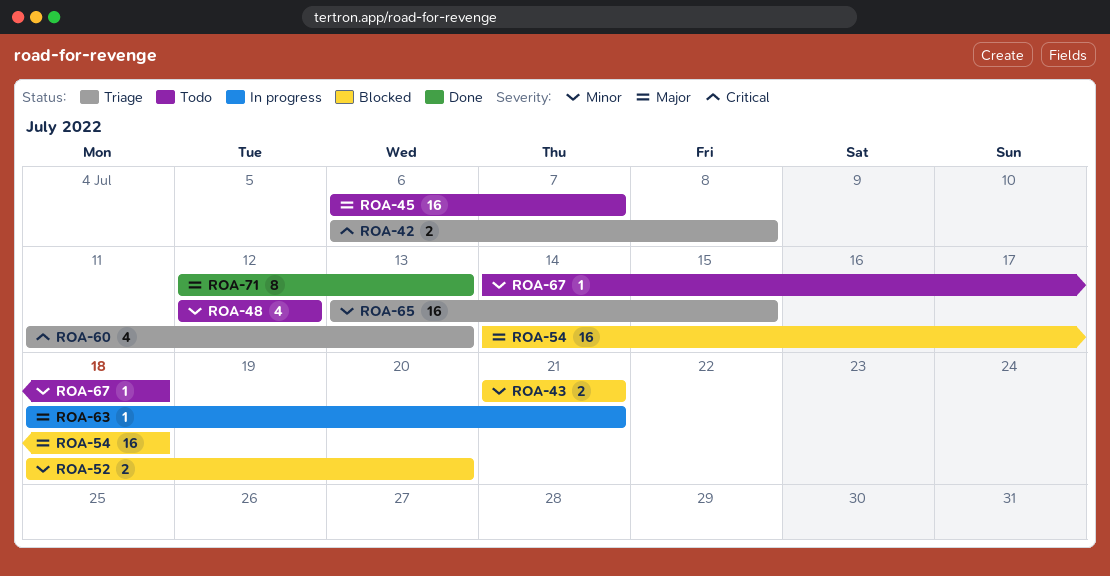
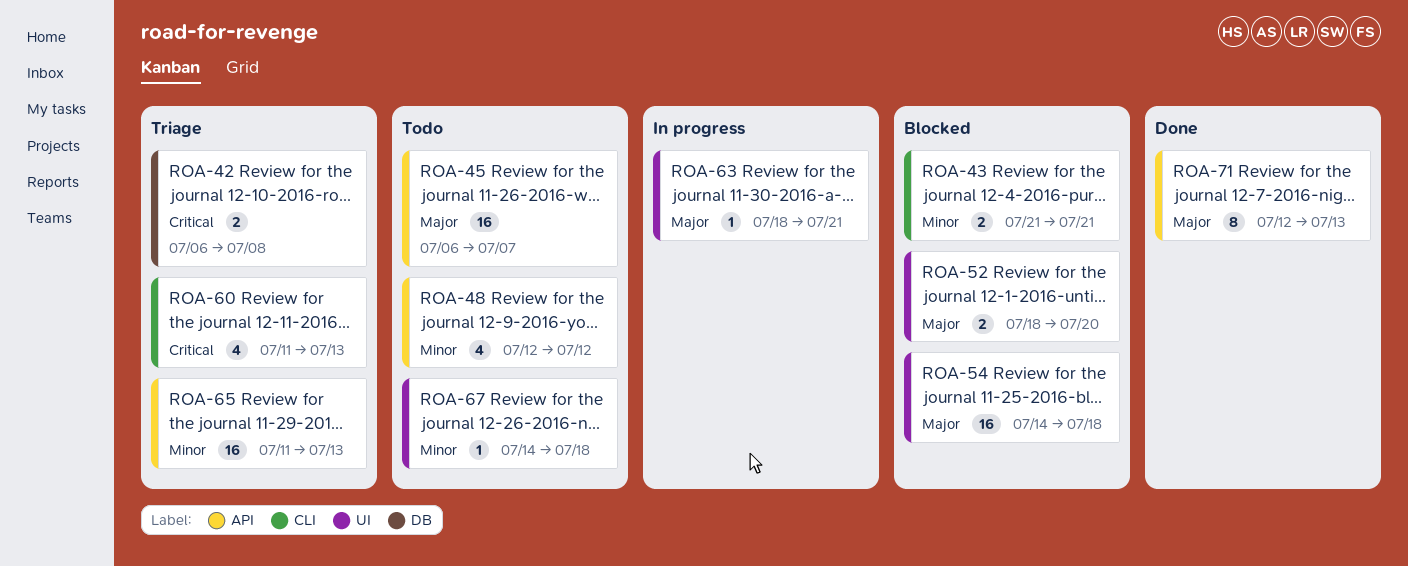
ROA-52, priority: Minor -> Major
ROA-65, start: Jul 13 -> Jul 11
ROA-65, due: Jul 15 -> Jul 13

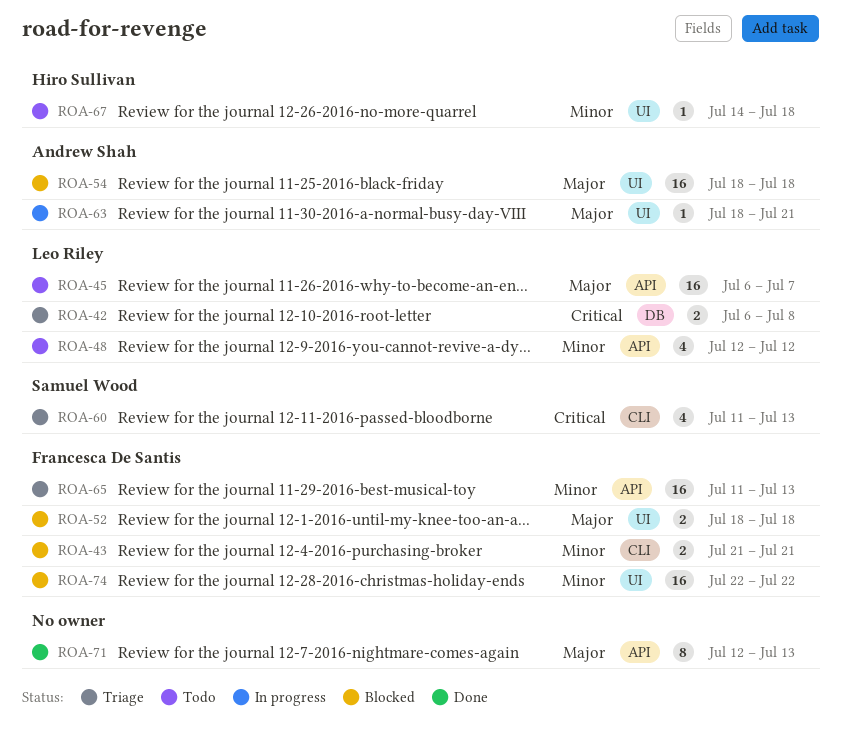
ROA-52, due: Jul 20 -> Jul 18
ROA-54, start: Jul 14 -> Jul 18
ROA-74: none -> present

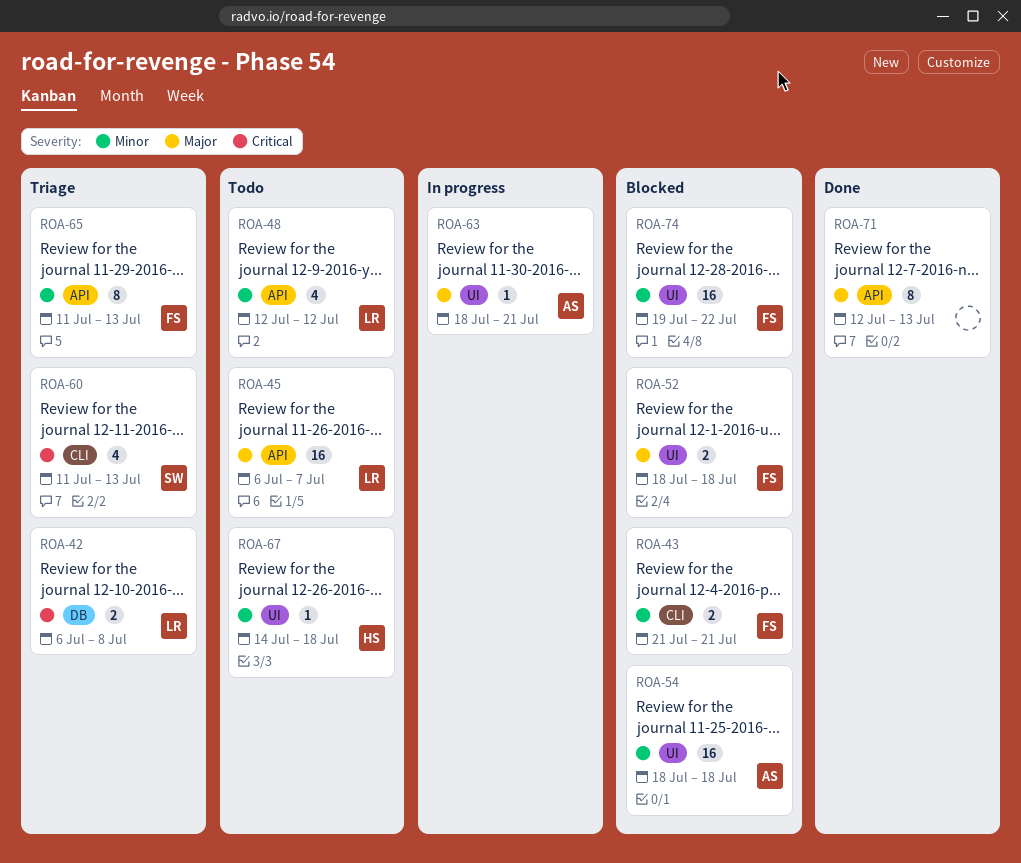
ROA-54, priority: Major -> Minor
ROA-65, estimate: 16 -> 8
ROA-74, start: Jul 22 -> Jul 19

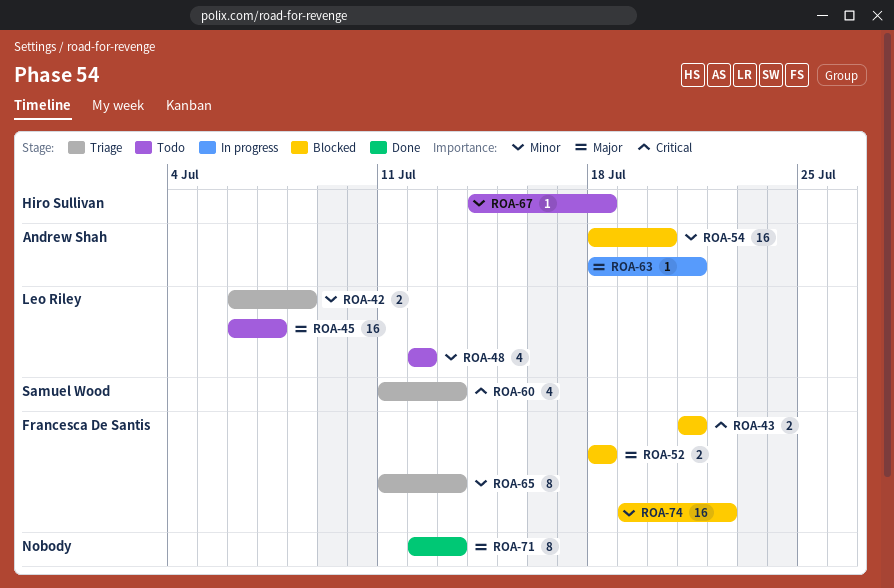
ROA-42, priority: Critical -> Minor
ROA-43, priority: Minor -> Critical
ROA-54, due: Jul 18 -> Jul 20

